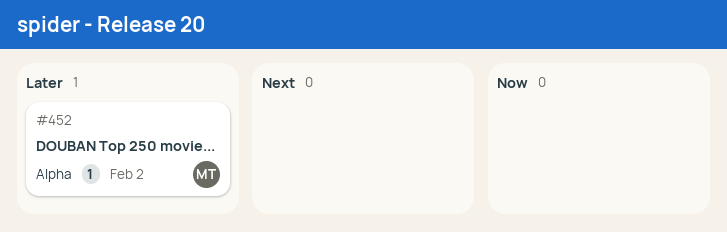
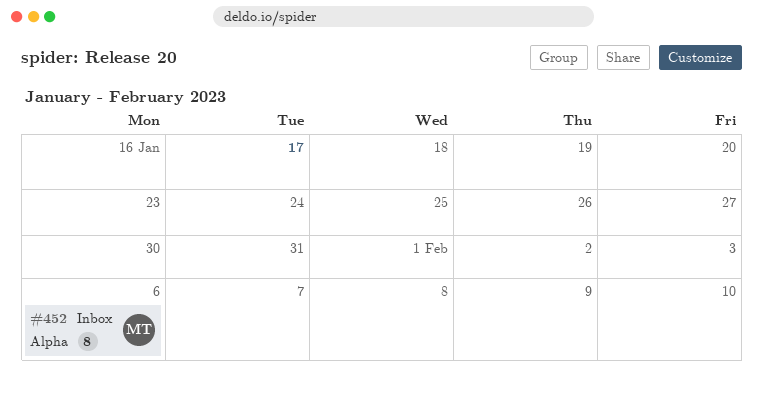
#452, estimate: 1 -> 8
#452, due: Feb 2 -> Feb 6

